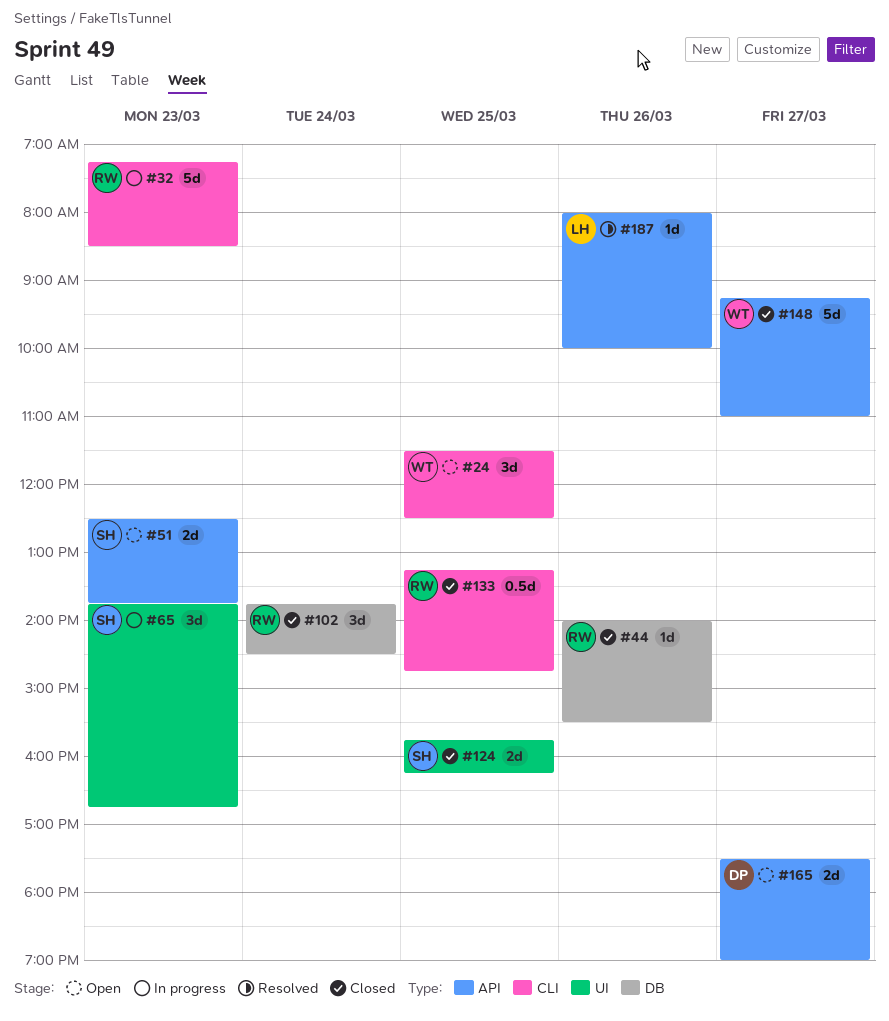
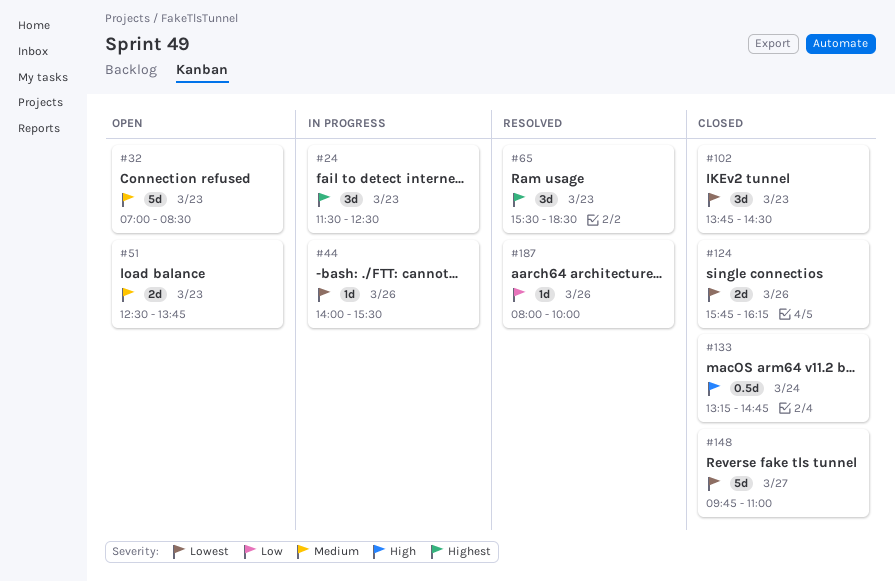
#24, status: Open -> In progress
#24, day: Mar 25 -> Mar 23
#32, status: In progress -> Open
#32, begins: 07:15 -> 07:00
#44, status: Closed -> In progress
#65, status: In progress -> Resolved
#65, begins: 13:45 -> 15:30
#65, ends: 16:45 -> 18:30
#102, day: Mar 24 -> Mar 23
#124, day: Mar 25 -> Mar 26
#133, day: Mar 25 -> Mar 24
#148, begins: 09:15 -> 09:45
#165: present -> none

